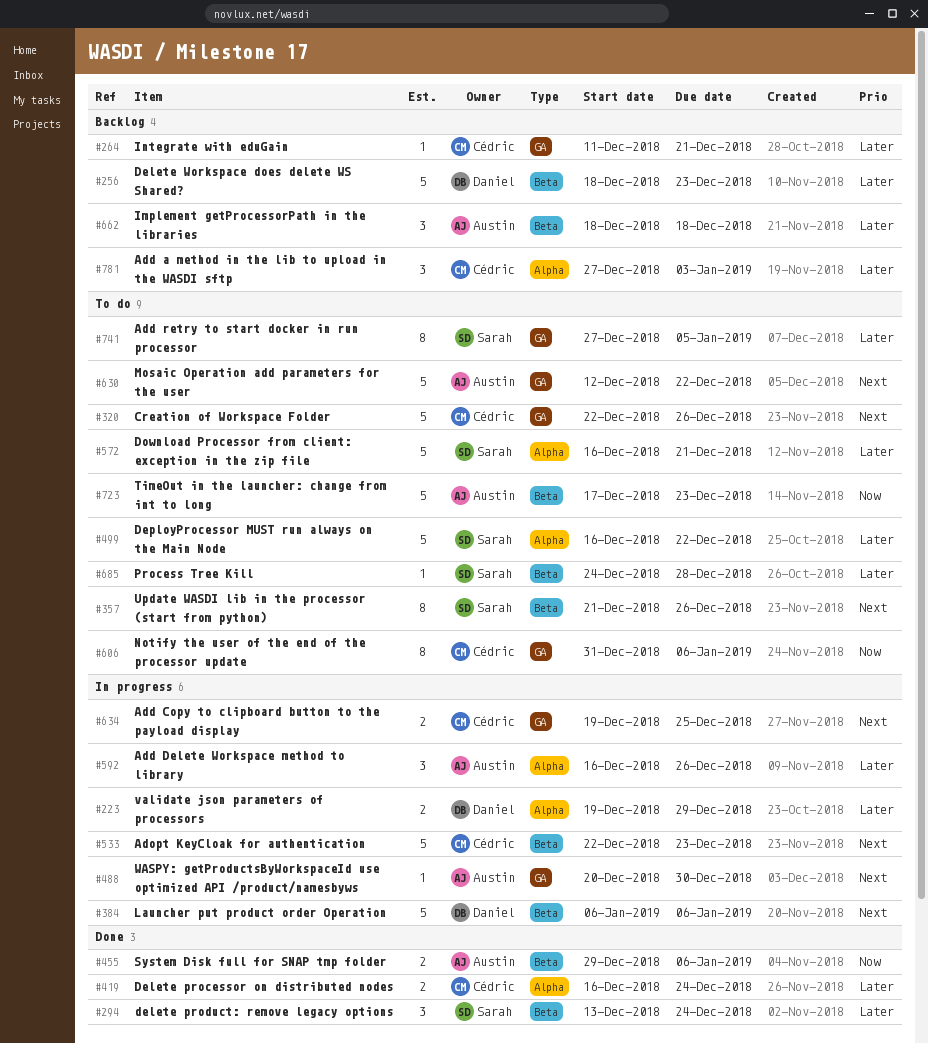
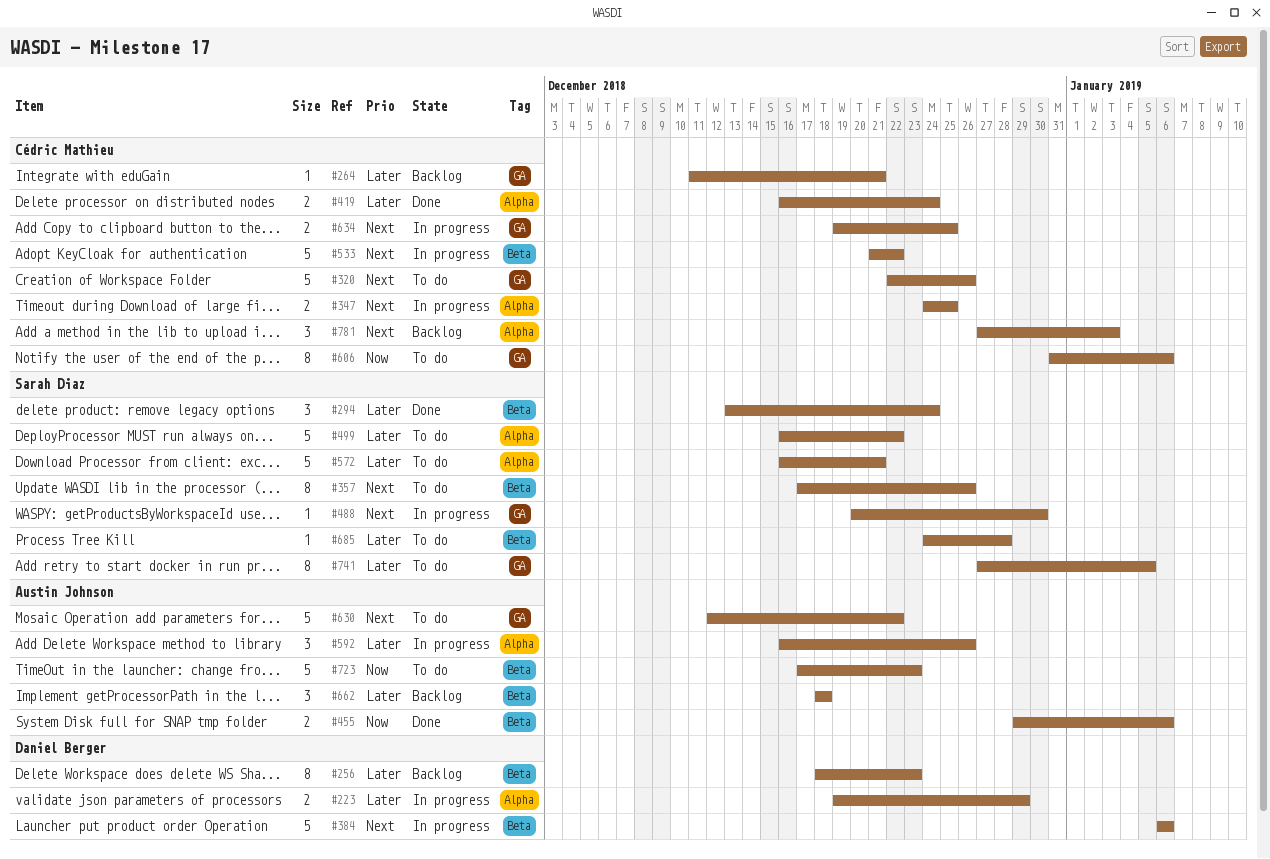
#256, estimate: 5 -> 8
#347: none -> present
#357, start: Dec 21 -> Dec 17
#488, owner: Austin Johnson -> Sarah Diaz
#533, start: Dec 22 -> Dec 21
#533, due: Dec 23 -> Dec 22
#781, priority: Later -> Next

